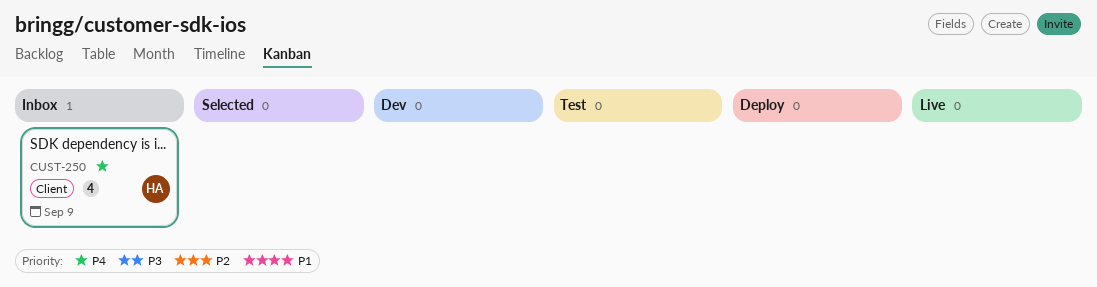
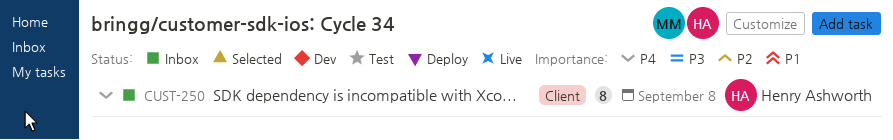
CUST-250, estimate: 4 -> 8
CUST-250, due: Sep 9 -> Sep 8

